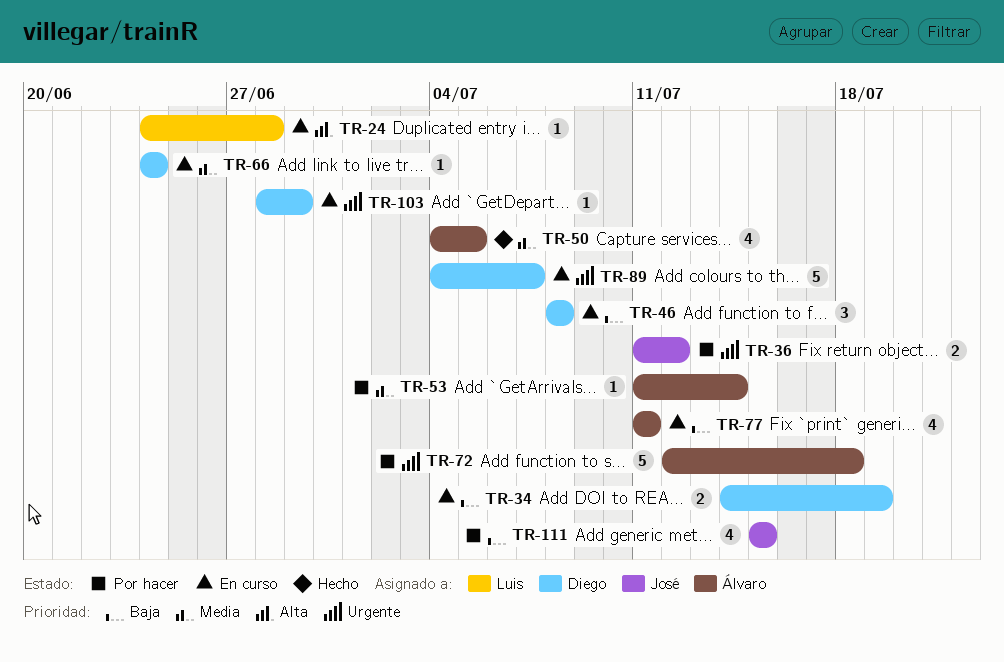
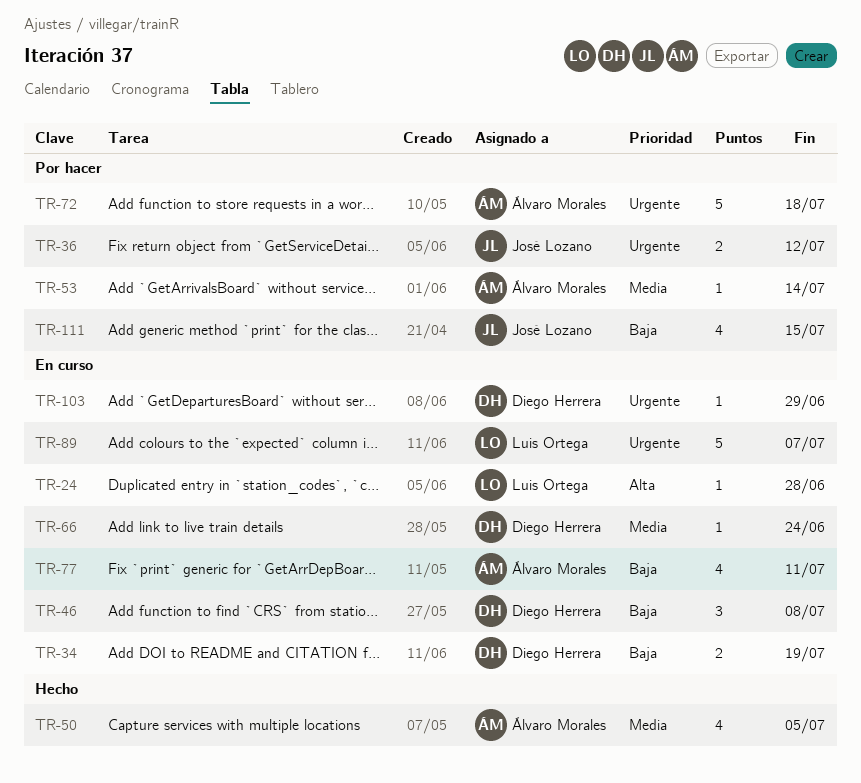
TR-89, owner: Diego Herrera -> Luis Ortega

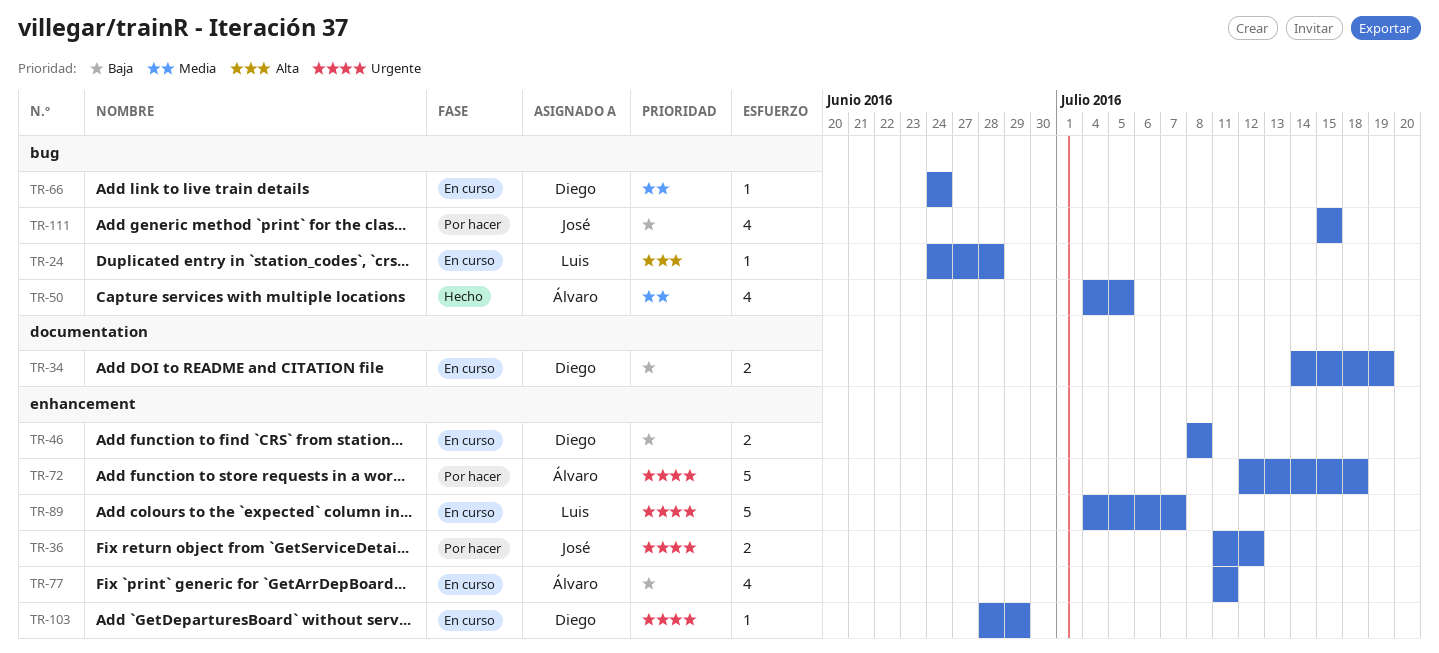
TR-46, estimate: 3 -> 2
TR-53: present -> none

